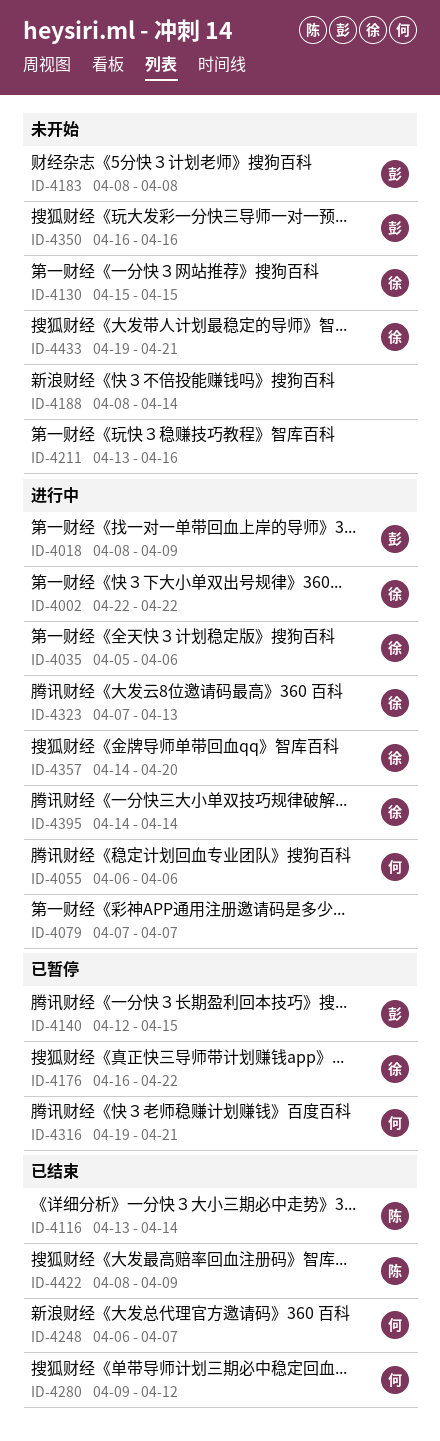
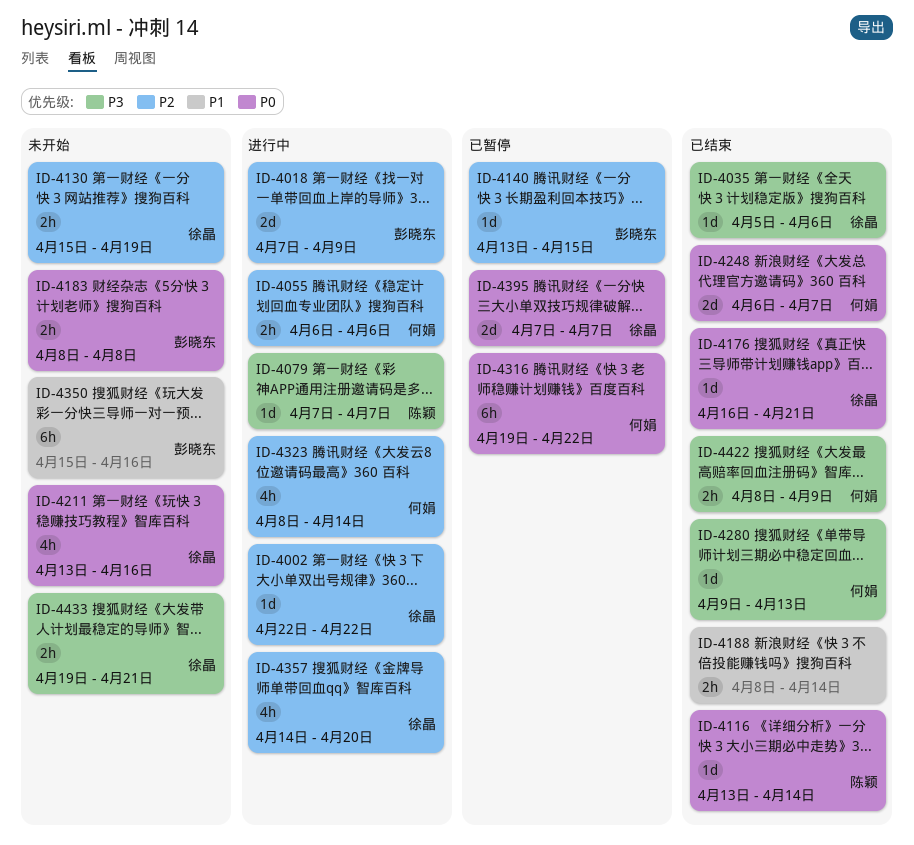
ID-4018, start: Apr 8 -> Apr 7
ID-4035, status: 进行中 -> 已结束
ID-4079, owner: none -> 陈颖
ID-4130, due: Apr 15 -> Apr 19
ID-4140, start: Apr 12 -> Apr 13
ID-4176, status: 已暂停 -> 已结束
ID-4176, due: Apr 22 -> Apr 21
ID-4188, status: 未开始 -> 已结束
ID-4211, owner: none -> 徐晶
ID-4280, due: Apr 12 -> Apr 13
ID-4316, due: Apr 21 -> Apr 22
ID-4323, owner: 徐晶 -> 何娟
ID-4323, start: Apr 7 -> Apr 8
ID-4323, due: Apr 13 -> Apr 14
ID-4350, start: Apr 16 -> Apr 15
ID-4395, status: 进行中 -> 已暂停
ID-4395, start: Apr 14 -> Apr 7
ID-4395, due: Apr 14 -> Apr 7
ID-4422, owner: 陈颖 -> 何娟

